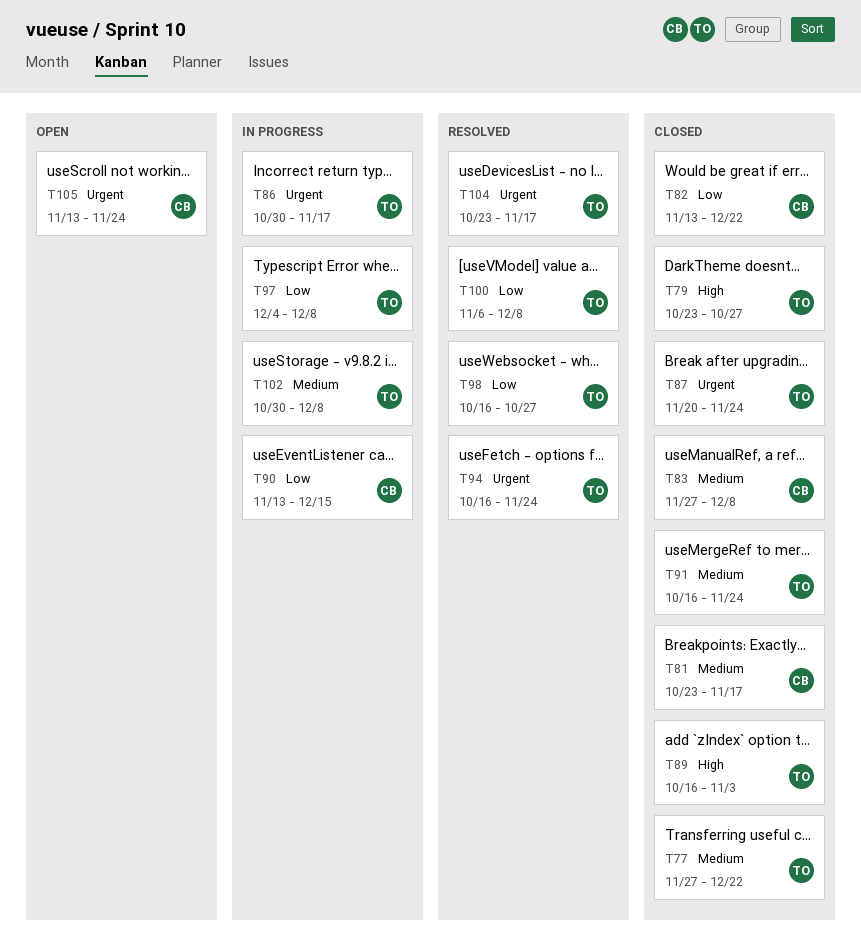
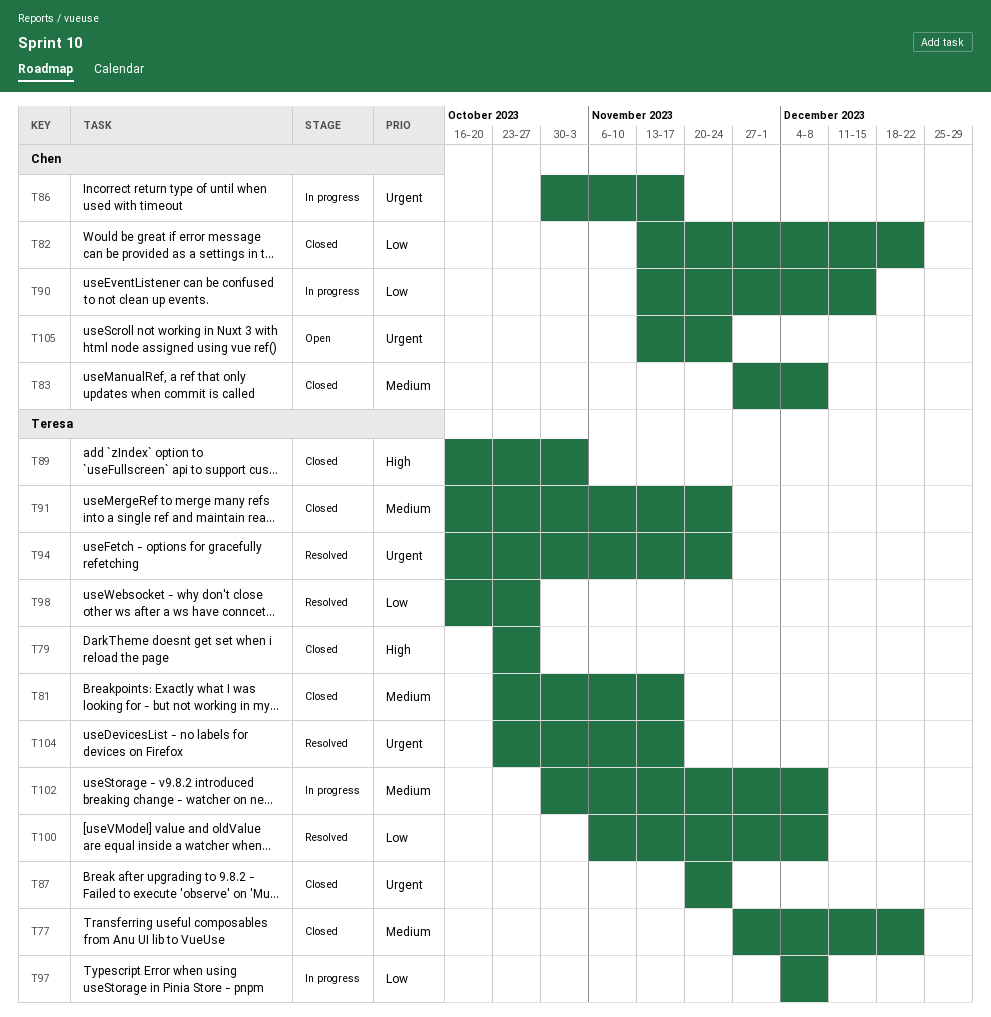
T81, owner: Chen -> Teresa
T86, owner: Teresa -> Chen

